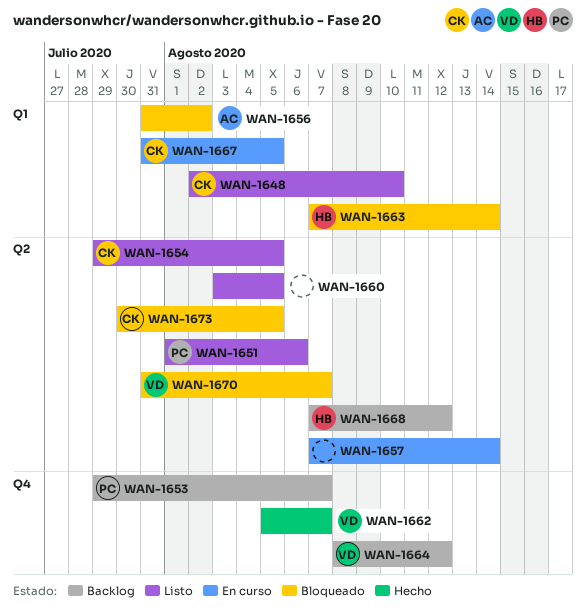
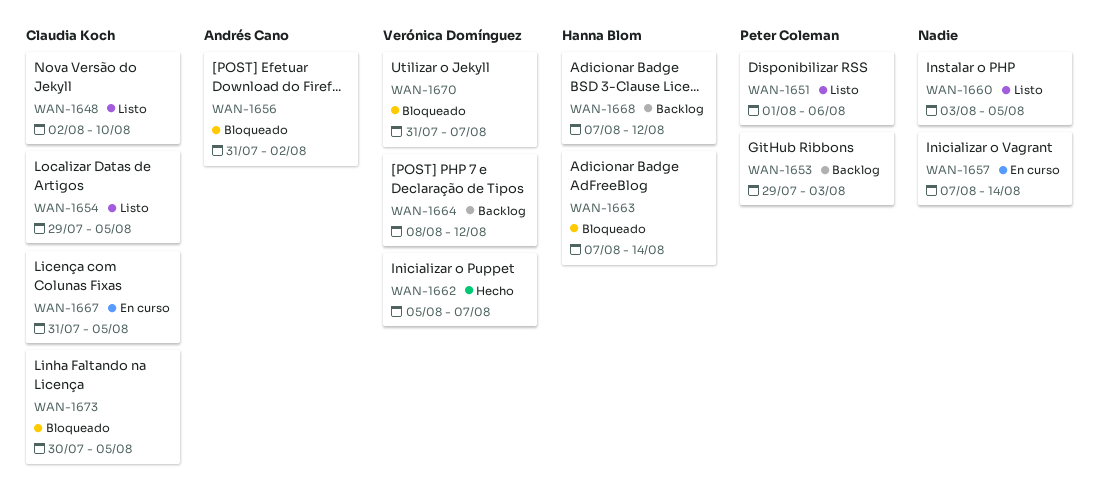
WAN-1653, due: Aug 7 -> Aug 3

